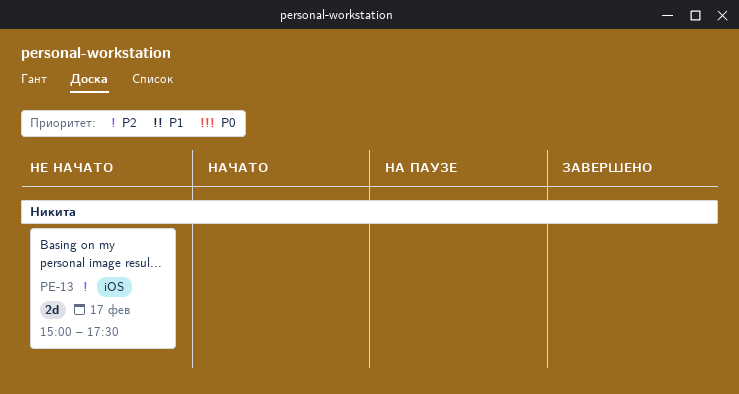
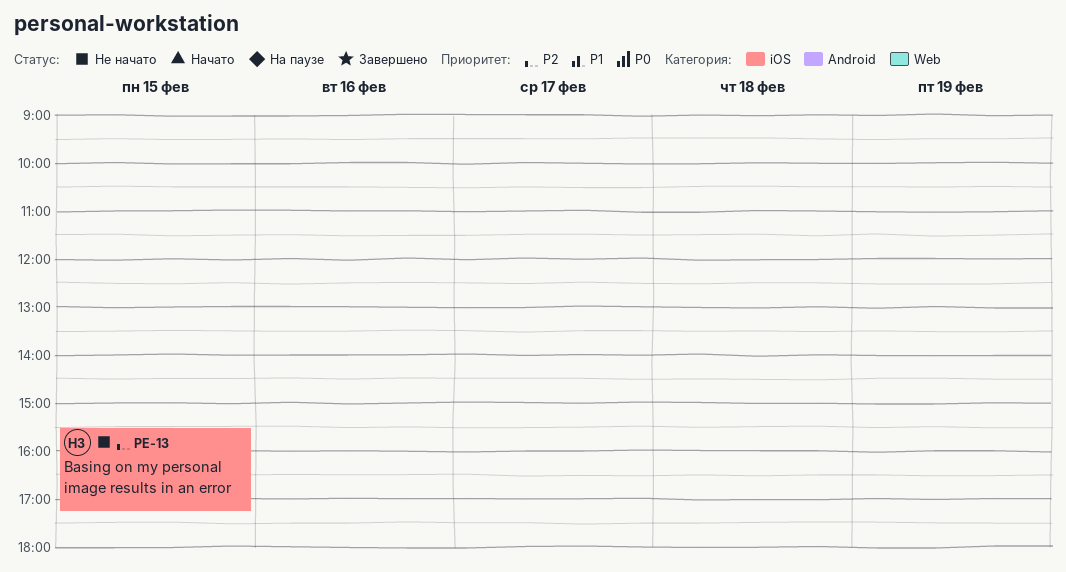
PE-13, day: Feb 17 -> Feb 15
PE-13, begins: 15:00 -> 15:30
PE-13, ends: 17:30 -> 17:15

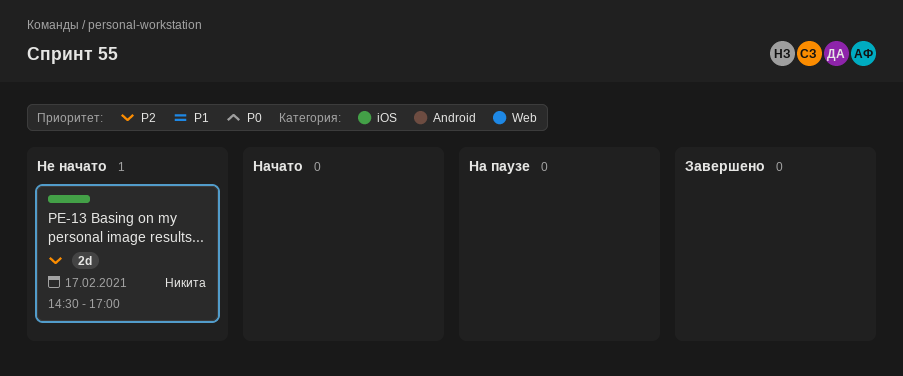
PE-13, day: Feb 15 -> Feb 17
PE-13, begins: 15:30 -> 14:30
PE-13, ends: 17:15 -> 17:00

